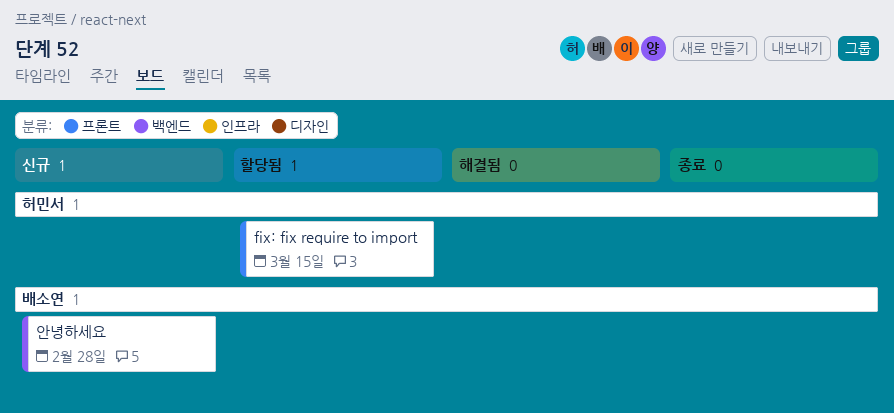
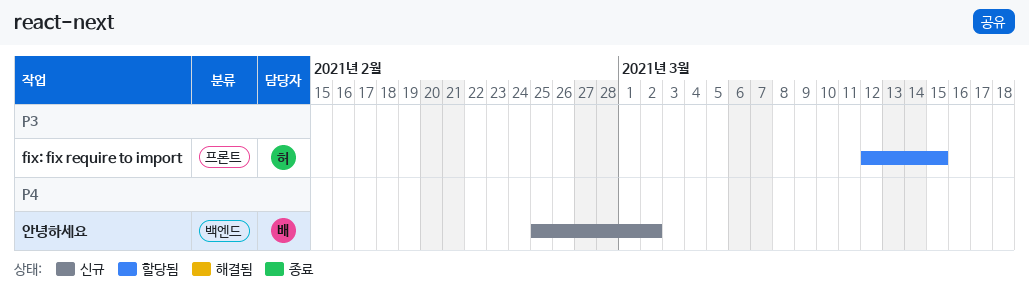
안녕하세요, due: Feb 28 -> Mar 2

